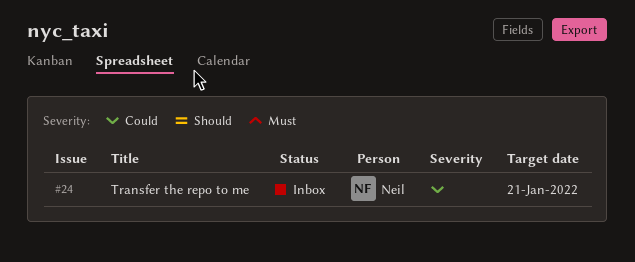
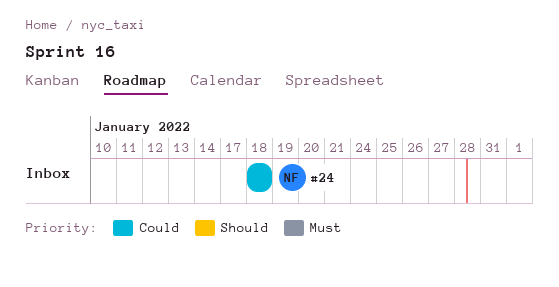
#24, due: Jan 21 -> Jan 18

